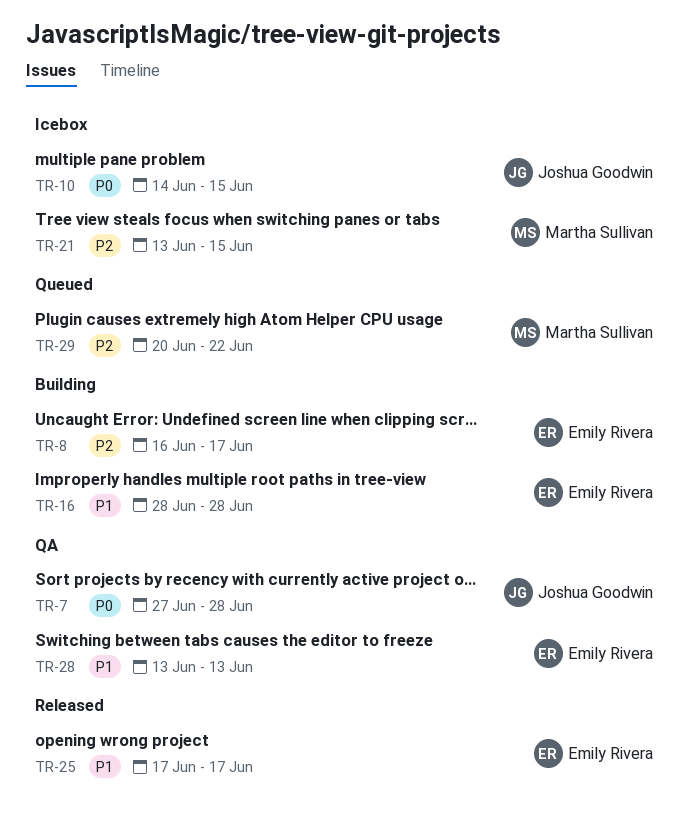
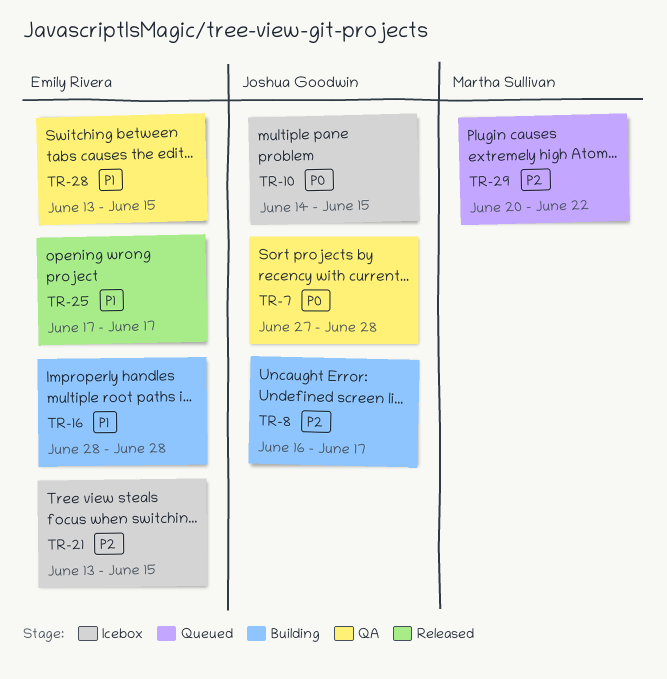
TR-8, owner: Emily Rivera -> Joshua Goodwin
TR-21, owner: Martha Sullivan -> Emily Rivera
TR-28, due: Jun 13 -> Jun 15

